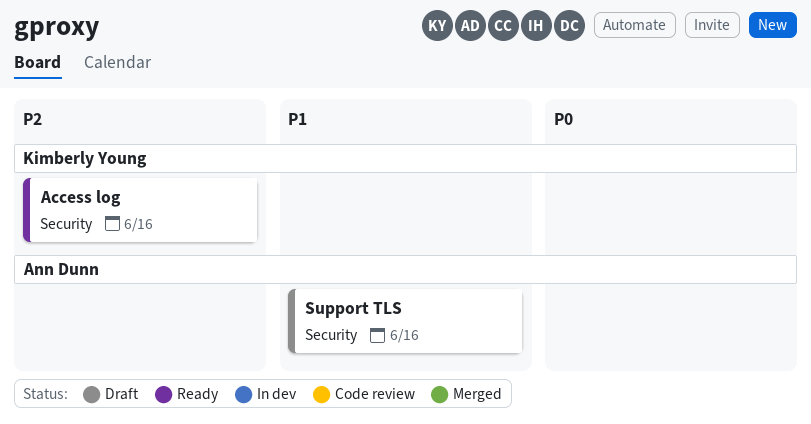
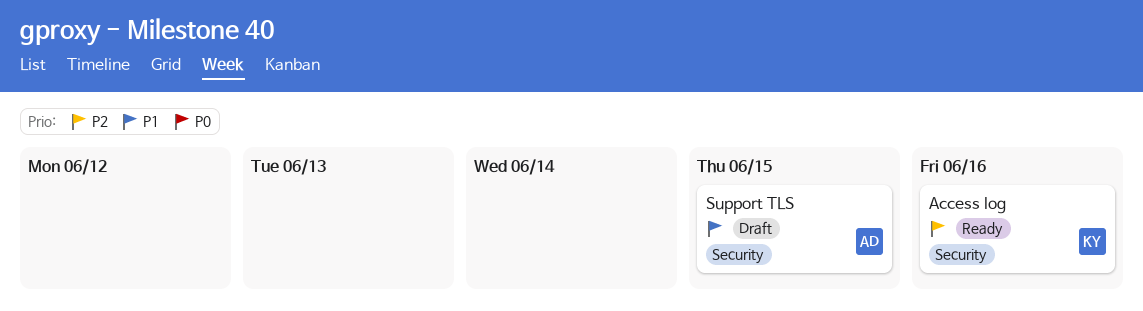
Support TLS, due: Jun 16 -> Jun 15

